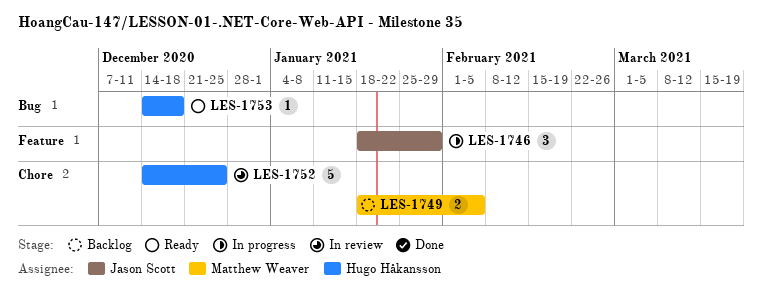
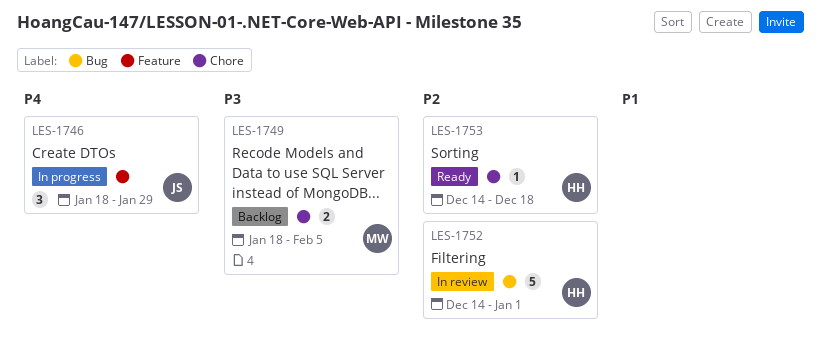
LES-1752, label: Chore -> Bug
LES-1752, due: Dec 25 -> Jan 1
LES-1753, label: Bug -> Chore

